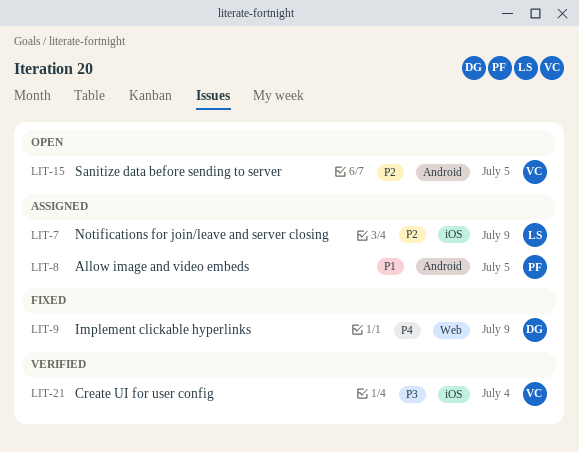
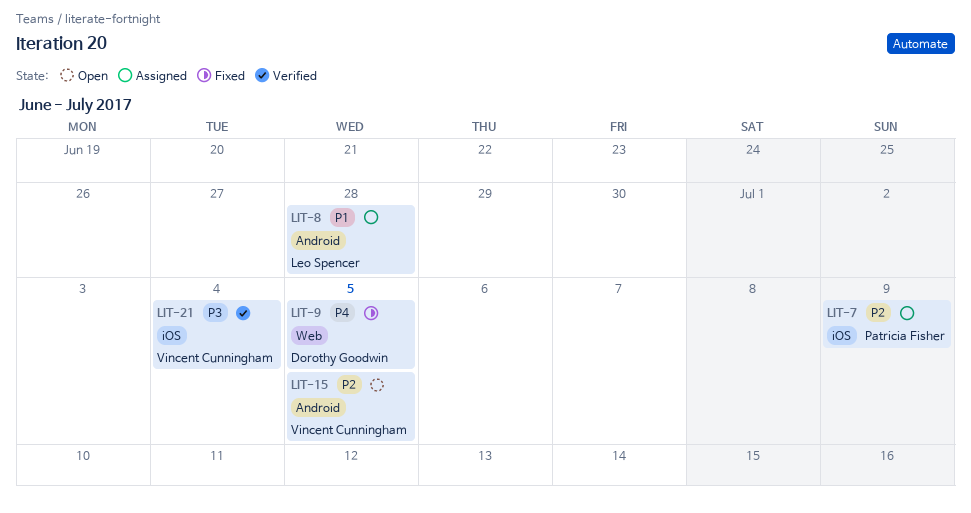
LIT-7, owner: Leo Spencer -> Patricia Fisher
LIT-8, owner: Patricia Fisher -> Leo Spencer
LIT-8, due: Jul 5 -> Jun 28
LIT-9, due: Jul 9 -> Jul 5

